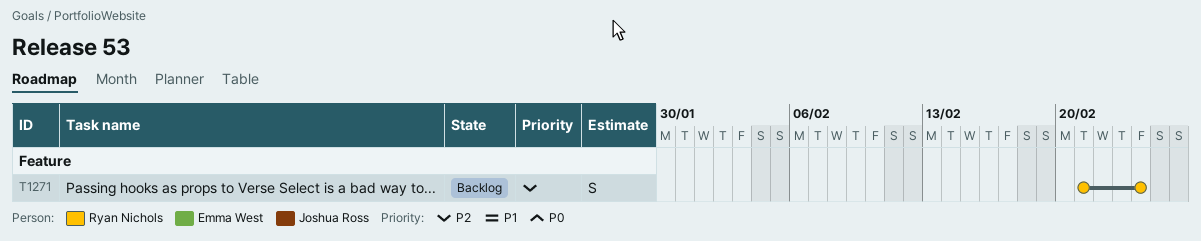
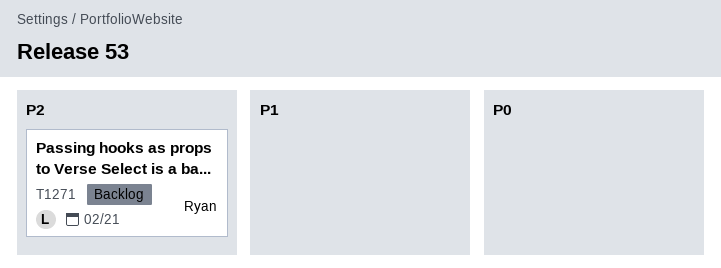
T1271, estimate: S -> L
T1271, due: Feb 24 -> Feb 21

